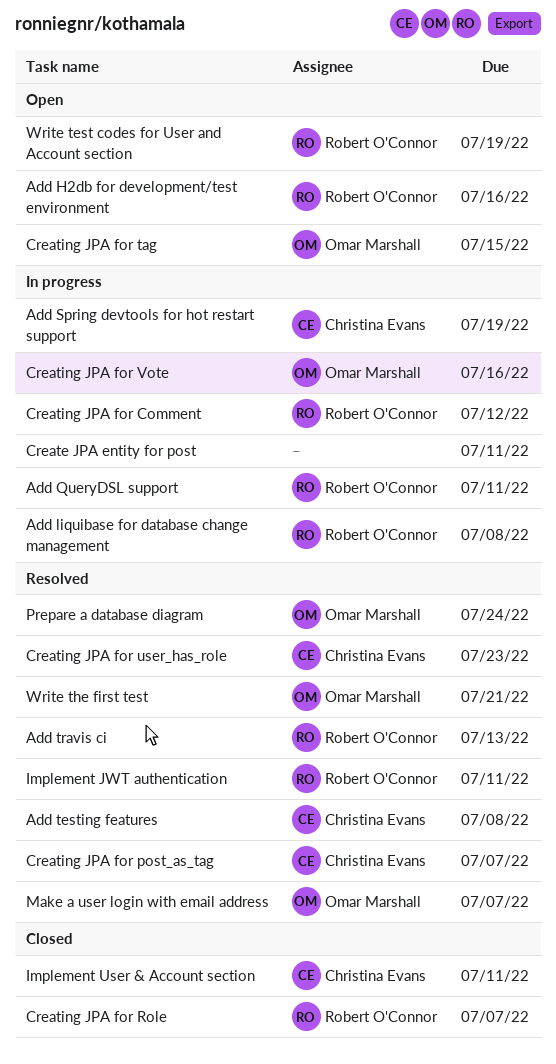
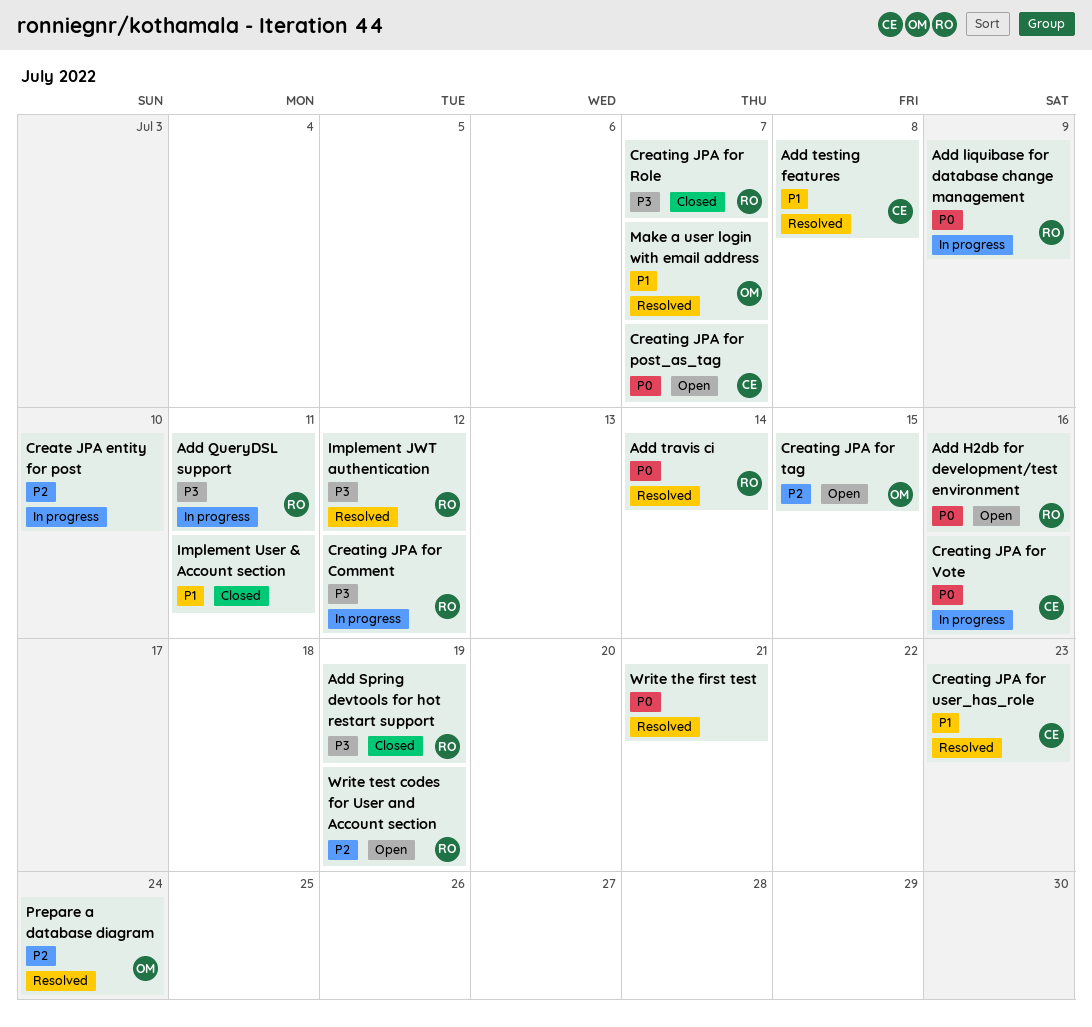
Add liquibase for database change management, due: Jul 8 -> Jul 9
Add Spring devtools for hot restart support, status: In progress -> Closed
Add Spring devtools for hot restart support, owner: Christina Evans -> Robert O'Connor
Add travis ci, due: Jul 13 -> Jul 14
Create JPA entity for post, due: Jul 11 -> Jul 10
Creating JPA for post_as_tag, status: Resolved -> Open
Creating JPA for Vote, owner: Omar Marshall -> Christina Evans
Implement JWT authentication, due: Jul 11 -> Jul 12
Implement User & Account section, owner: Christina Evans -> none
Write the first test, owner: Omar Marshall -> none

